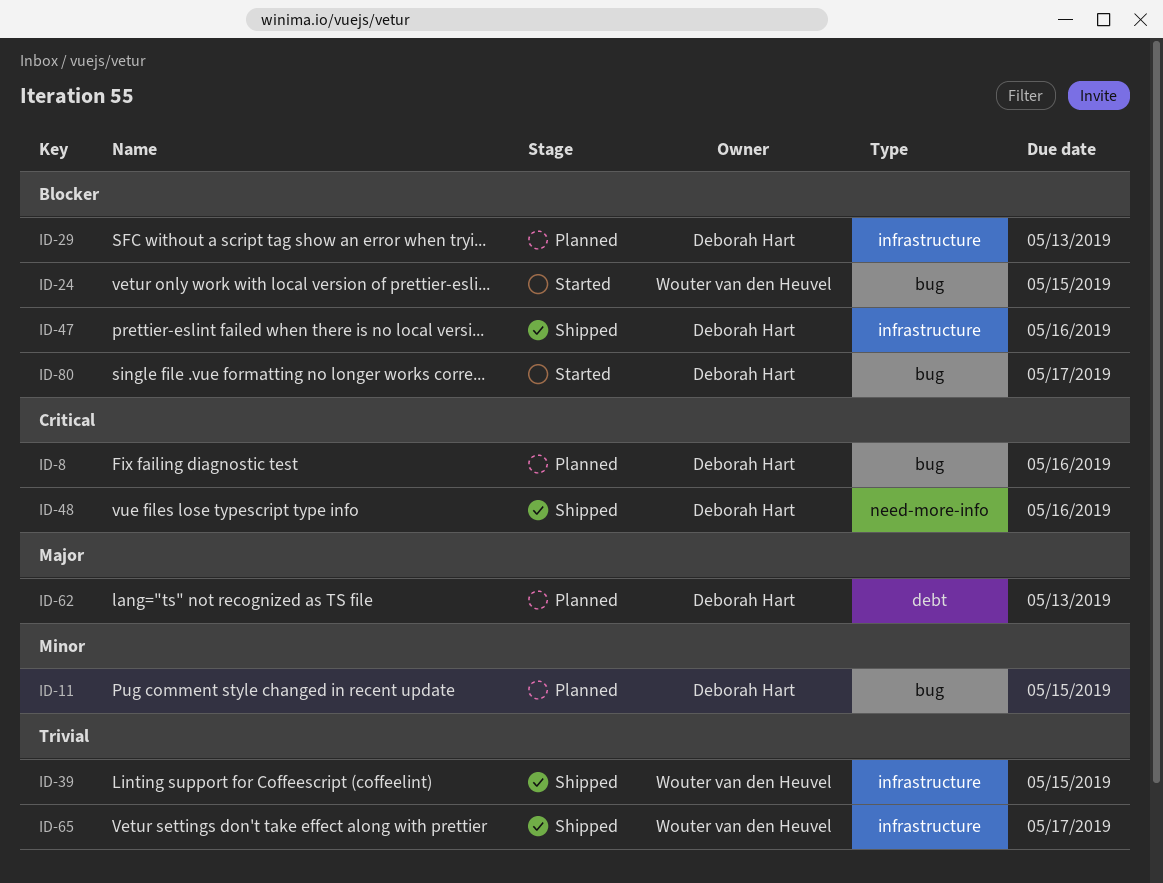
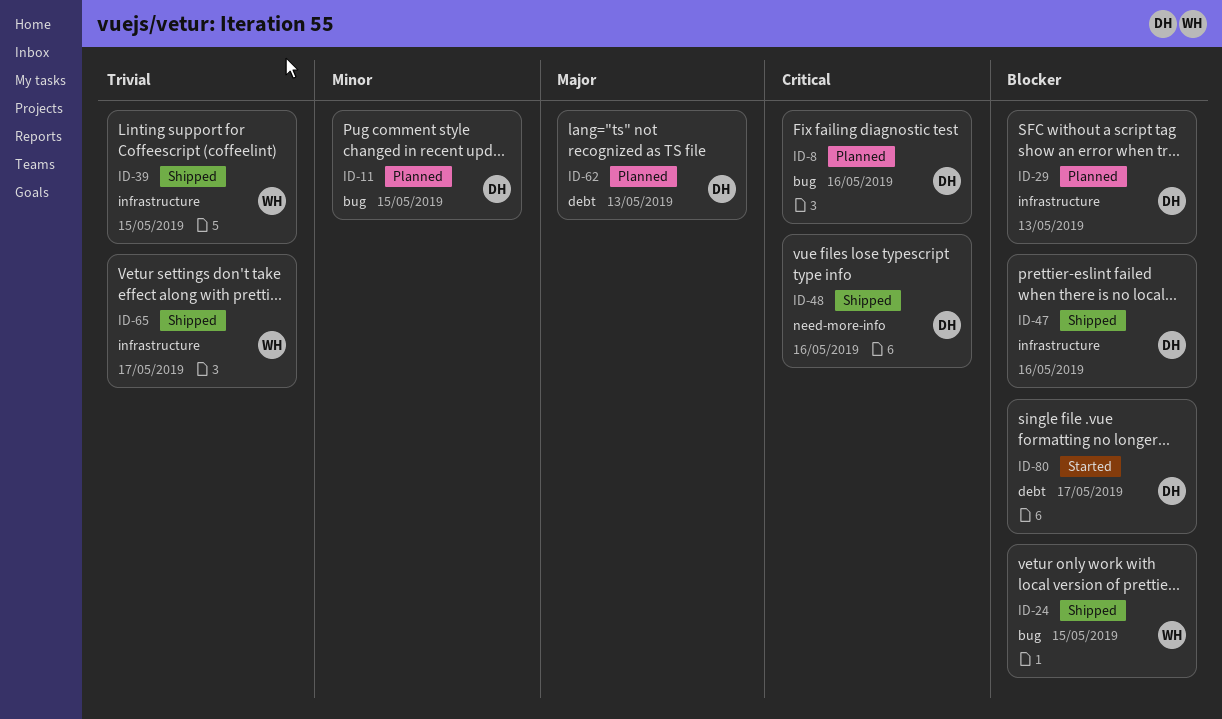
ID-24, status: Started -> Shipped
ID-80, label: bug -> debt

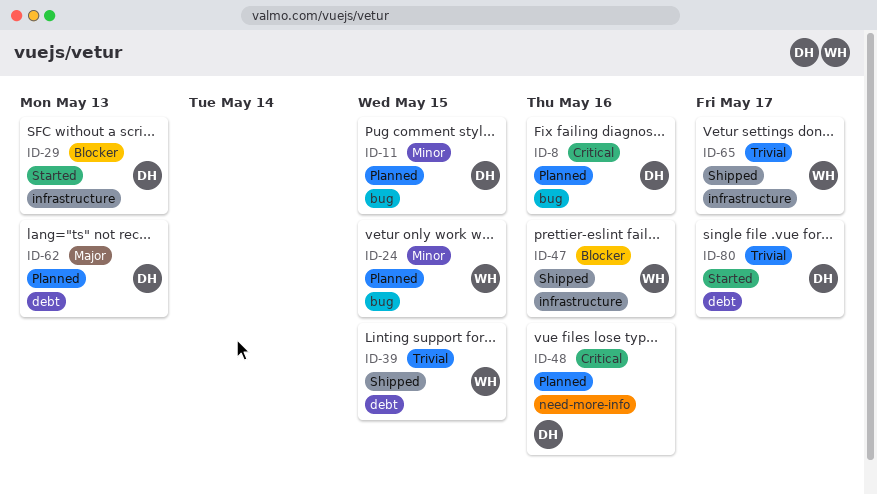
ID-24, status: Shipped -> Planned
ID-24, priority: Blocker -> Minor
ID-29, status: Planned -> Started
ID-39, label: infrastructure -> debt
ID-47, owner: DH -> WH
ID-48, status: Shipped -> Planned
ID-80, priority: Blocker -> Trivial

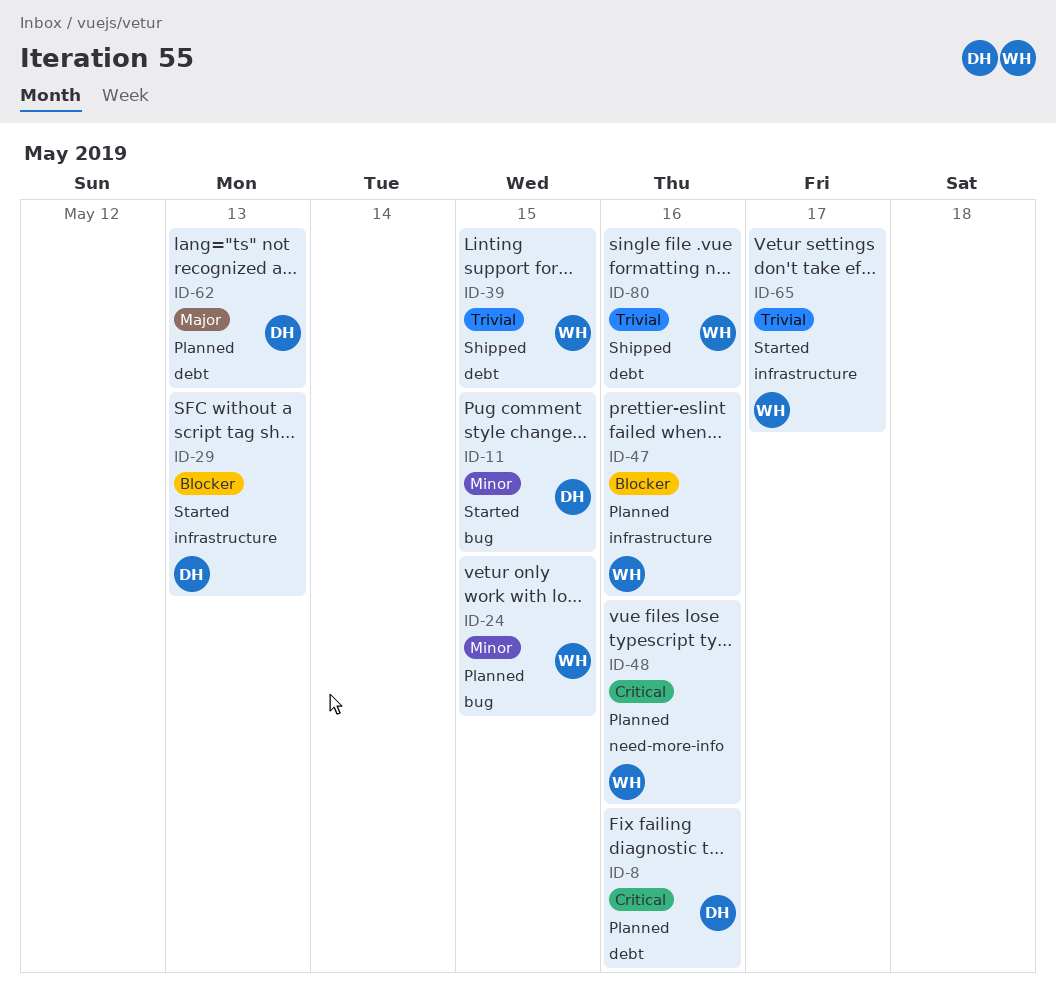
ID-8, label: bug -> debt
ID-11, status: Planned -> Started
ID-47, status: Shipped -> Planned
ID-48, owner: DH -> WH
ID-65, status: Shipped -> Started
ID-80, status: Started -> Shipped
ID-80, owner: DH -> WH
ID-80, due: May 17 -> May 16

